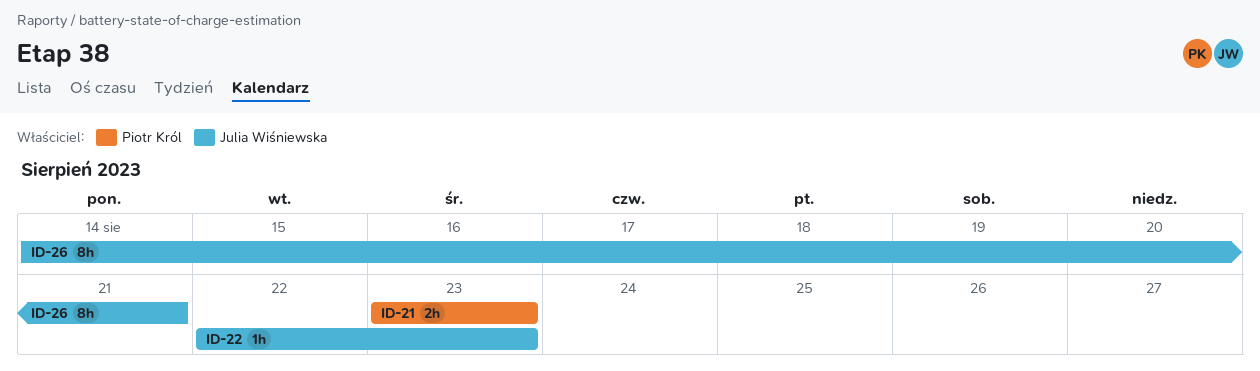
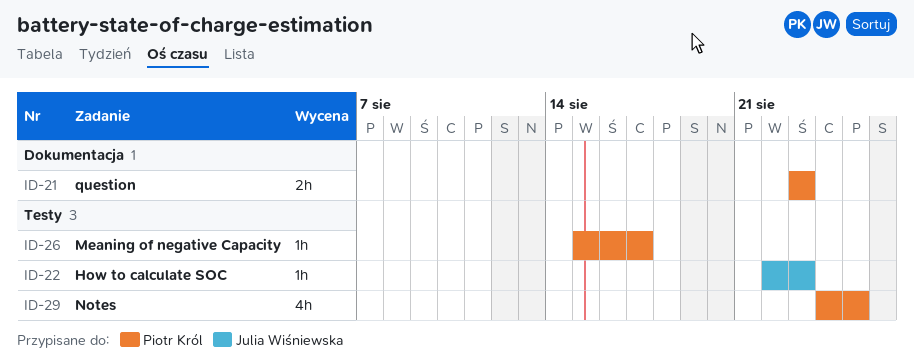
ID-26, owner: Julia Wiśniewska -> Piotr Król
ID-26, estimate: 8h -> 1h
ID-26, start: Aug 14 -> Aug 15
ID-26, due: Aug 21 -> Aug 17
ID-29: none -> present

